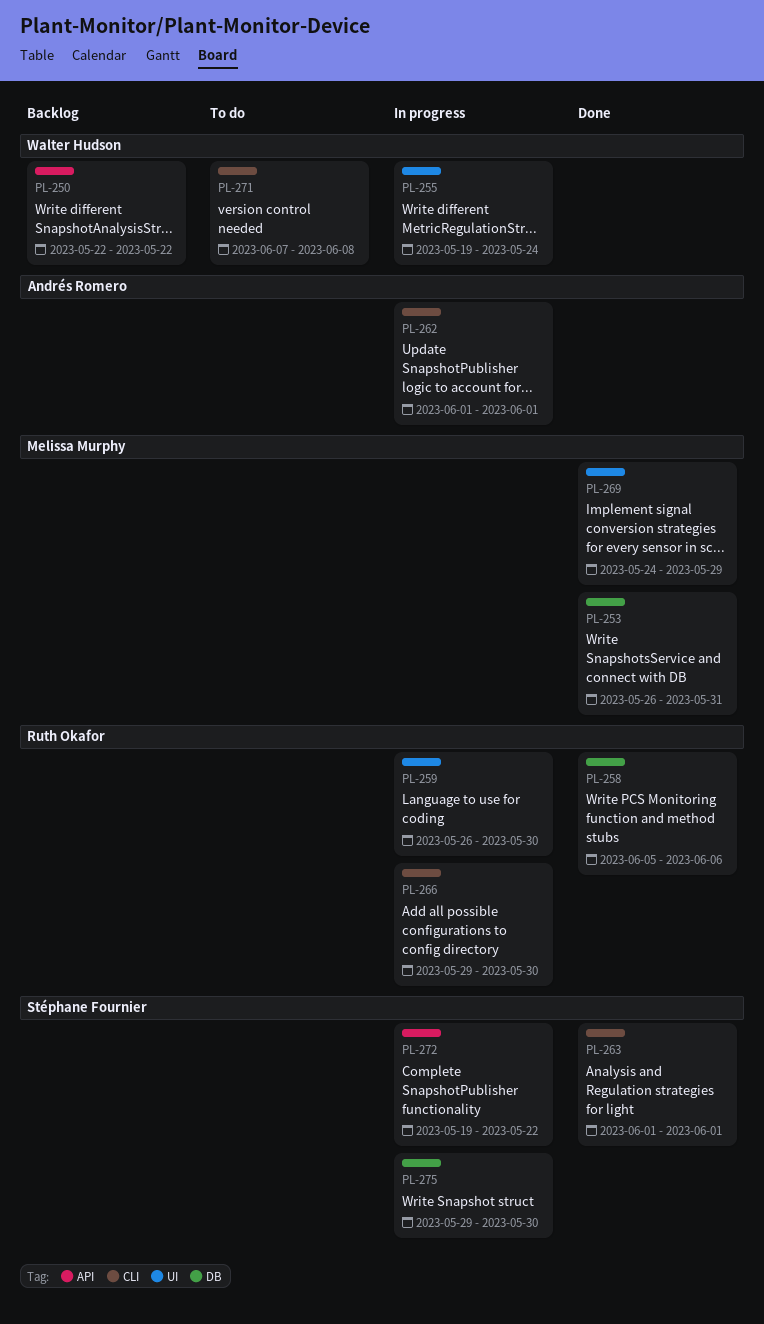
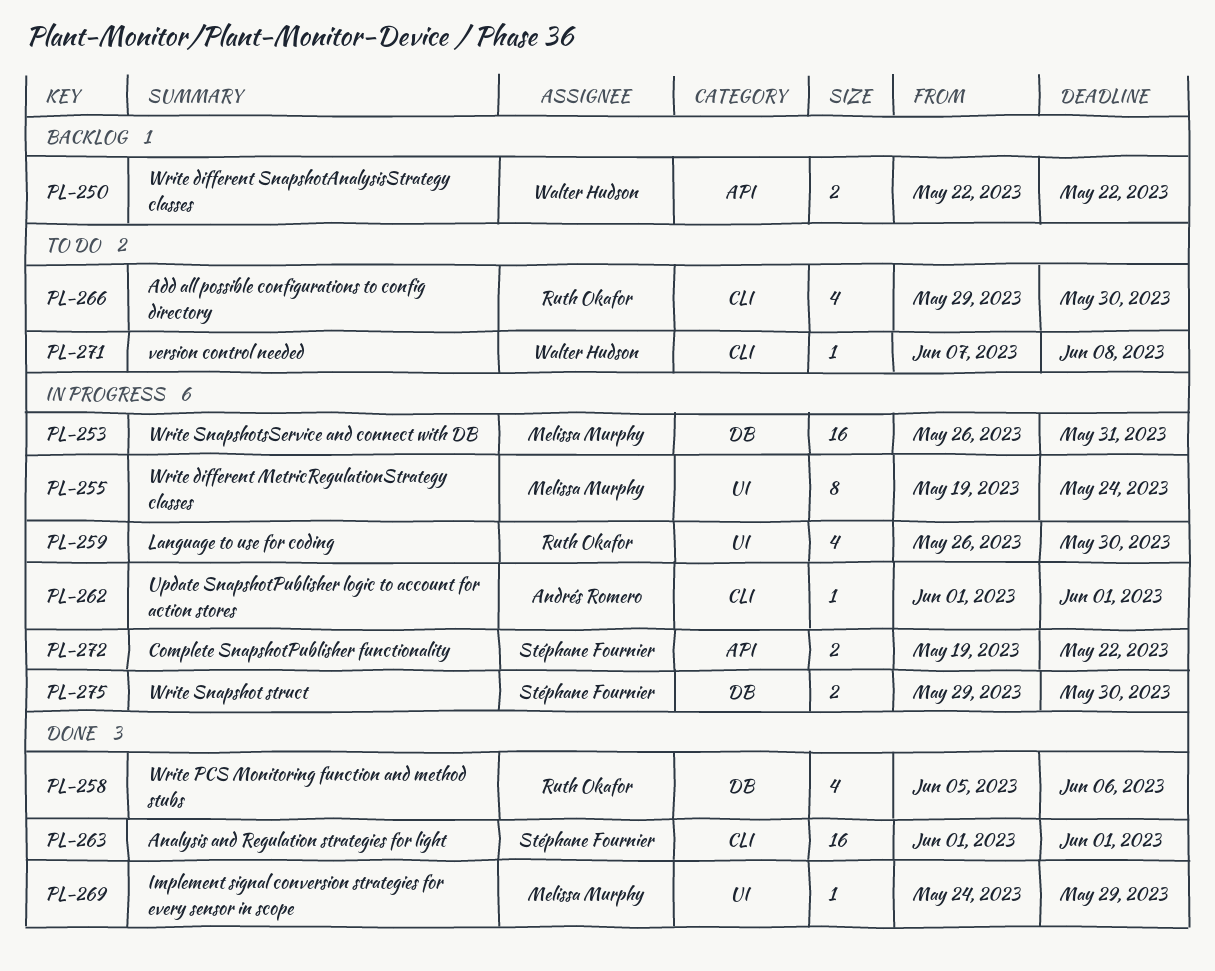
PL-253, status: Done -> In progress
PL-255, owner: Walter Hudson -> Melissa Murphy
PL-266, status: In progress -> To do

